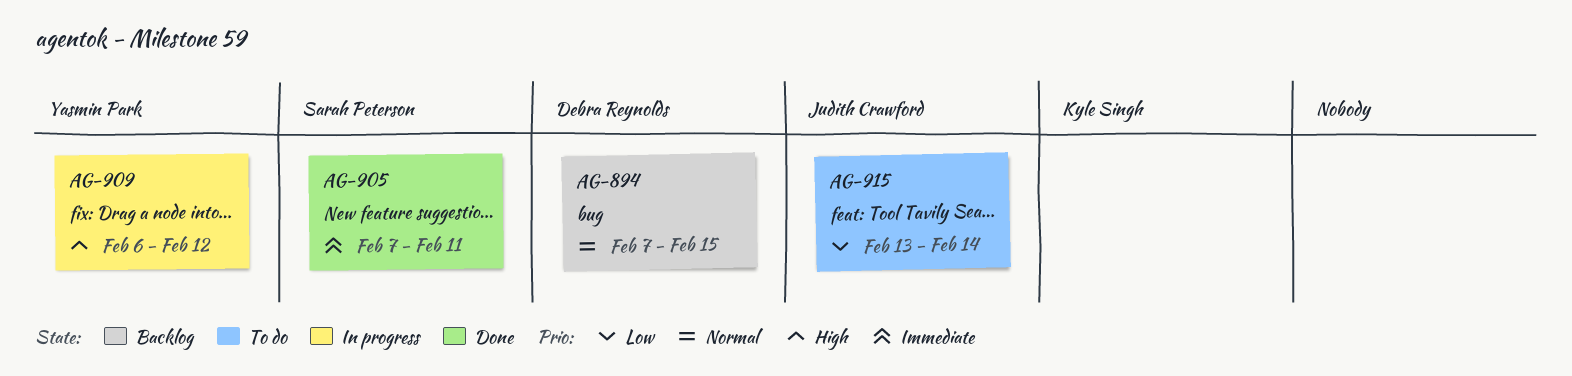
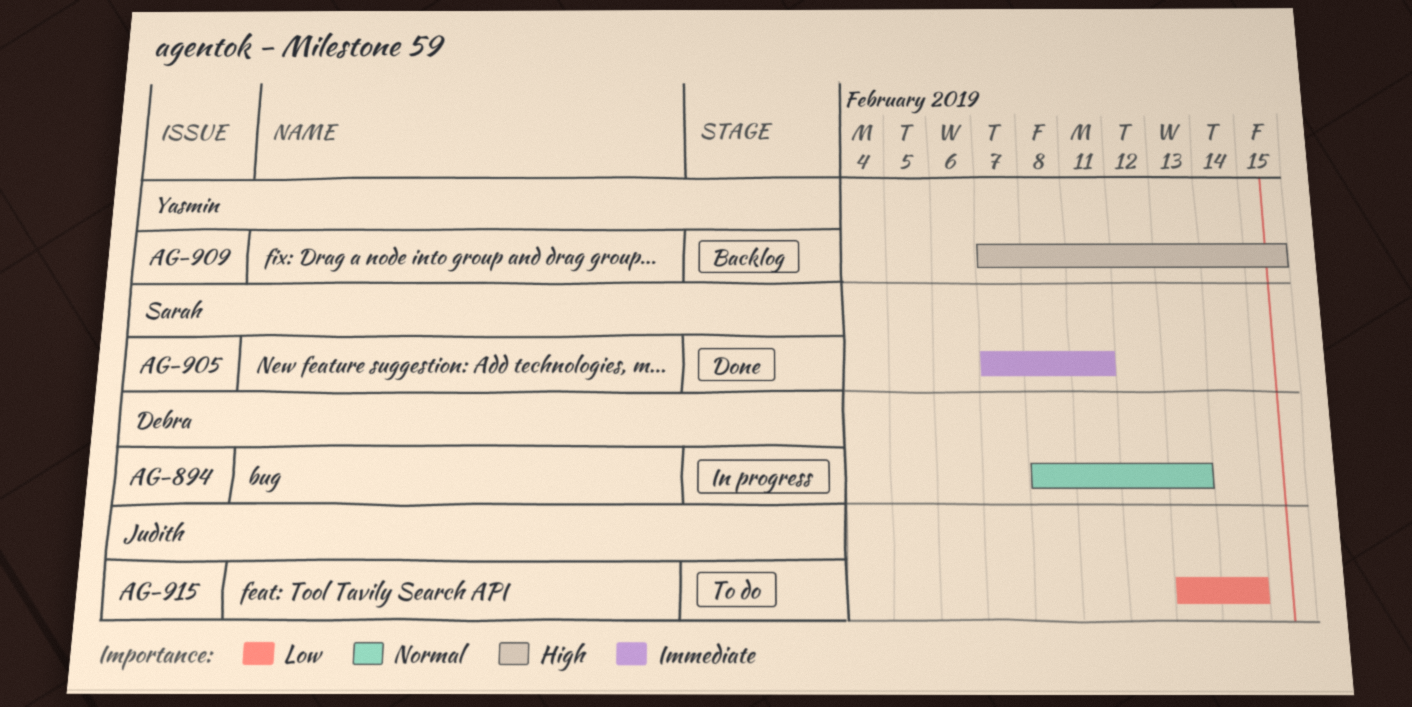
AG-894, status: Backlog -> In progress
AG-894, start: Feb 7 -> Feb 8
AG-894, due: Feb 15 -> Feb 13
AG-909, status: In progress -> Backlog
AG-909, start: Feb 6 -> Feb 7
AG-909, due: Feb 12 -> Feb 15

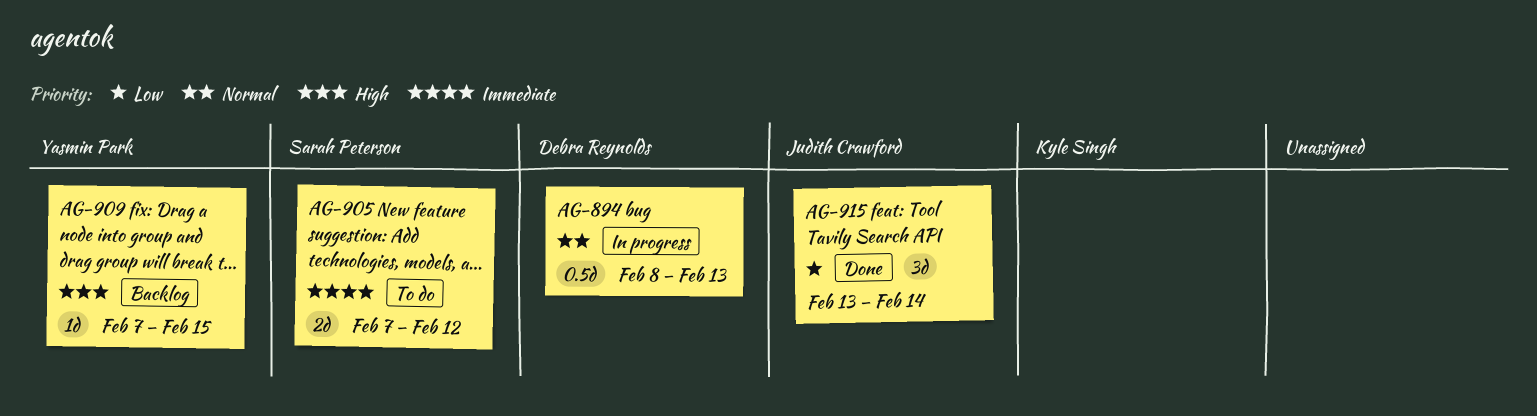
AG-905, status: Done -> To do
AG-905, due: Feb 11 -> Feb 12
AG-915, status: To do -> Done

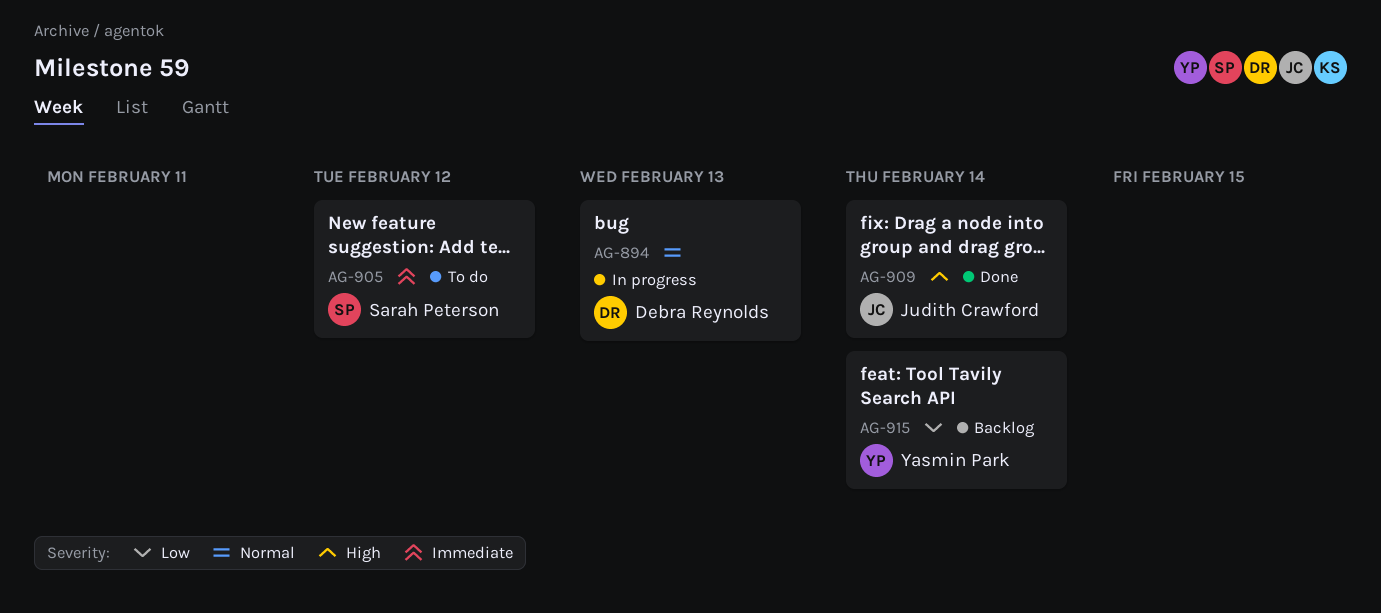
AG-909, status: Backlog -> Done
AG-909, owner: Yasmin Park -> Judith Crawford
AG-909, due: Feb 15 -> Feb 14
AG-915, status: Done -> Backlog
AG-915, owner: Judith Crawford -> Yasmin Park

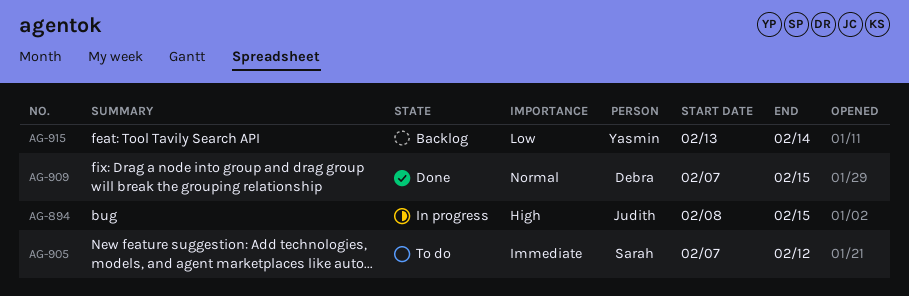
AG-894, owner: Debra Reynolds -> Judith Crawford
AG-894, priority: Normal -> High
AG-894, due: Feb 13 -> Feb 15
AG-909, owner: Judith Crawford -> Debra Reynolds
AG-909, priority: High -> Normal
AG-909, due: Feb 14 -> Feb 15

